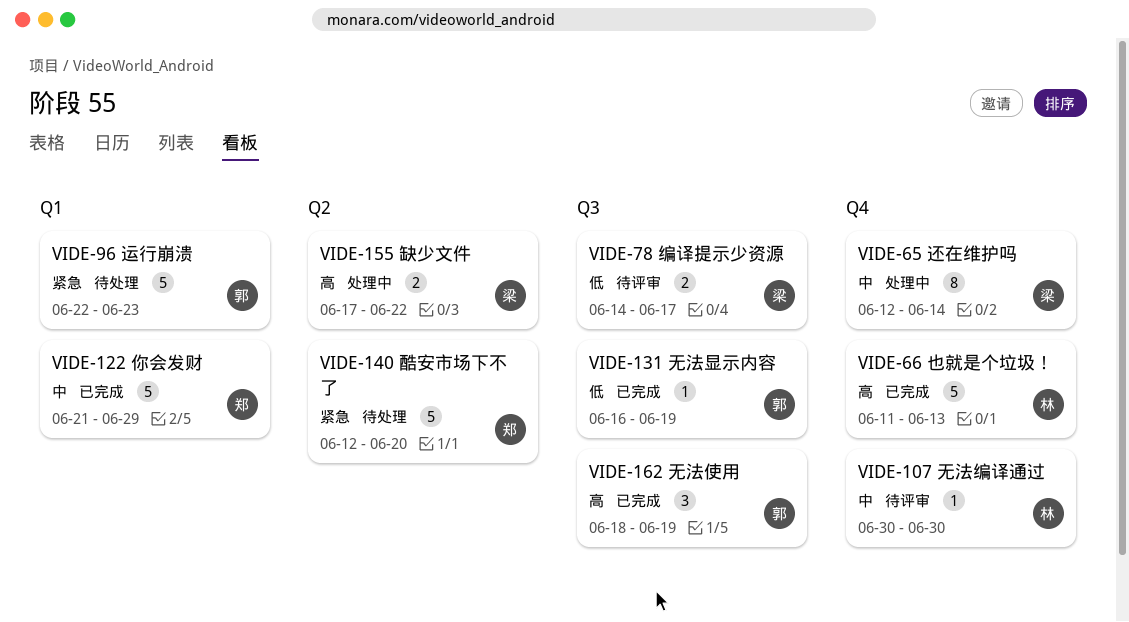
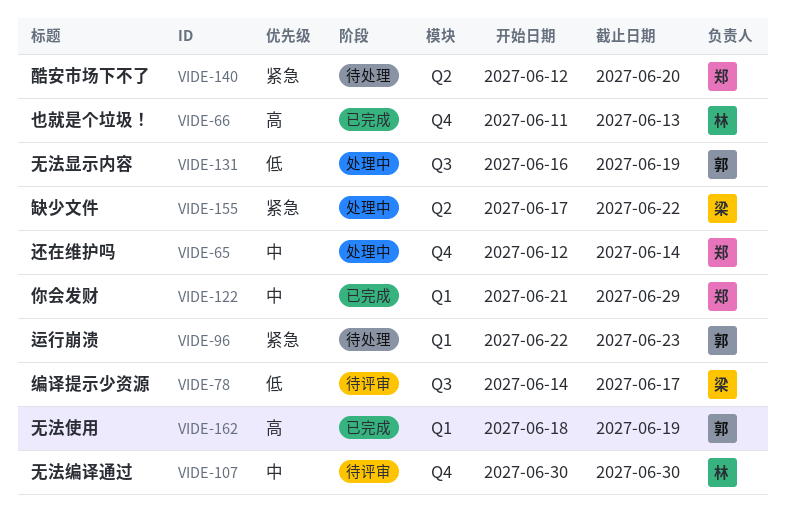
VIDE-65, owner: 梁 -> 郑
VIDE-131, status: 已完成 -> 处理中
VIDE-155, priority: 高 -> 紧急
VIDE-162, label: Q3 -> Q1

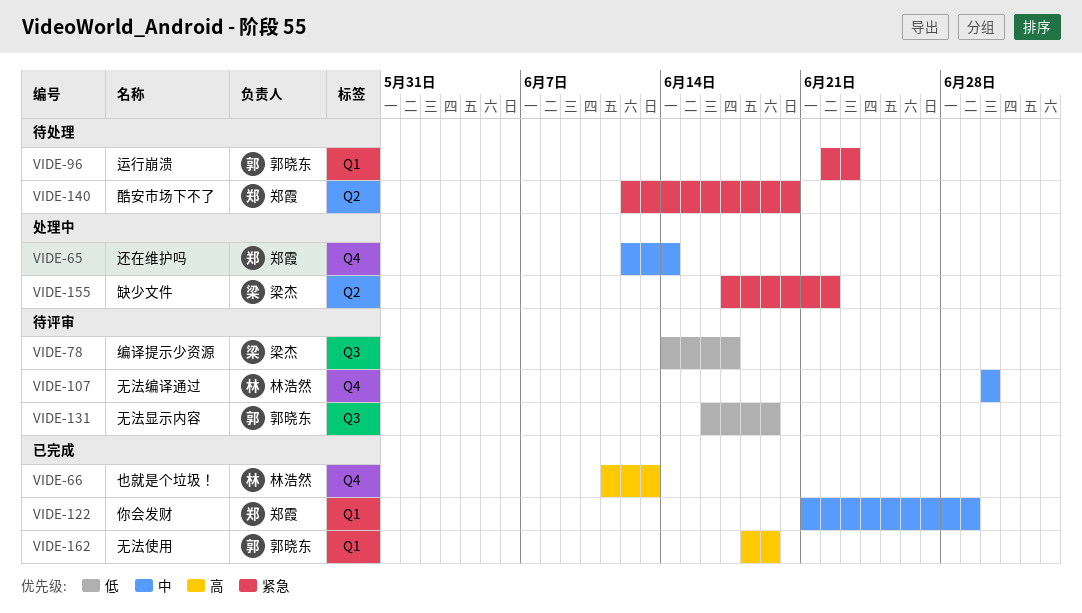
VIDE-131, status: 处理中 -> 待评审

